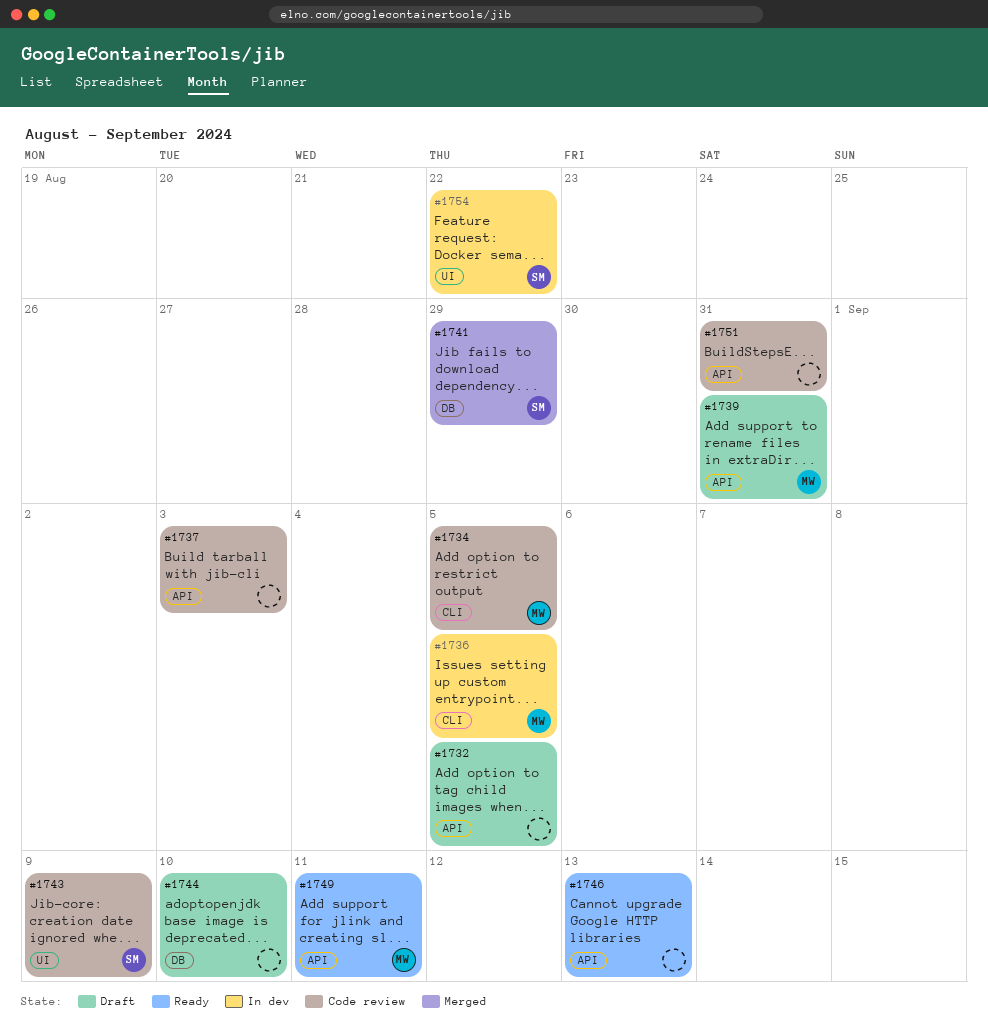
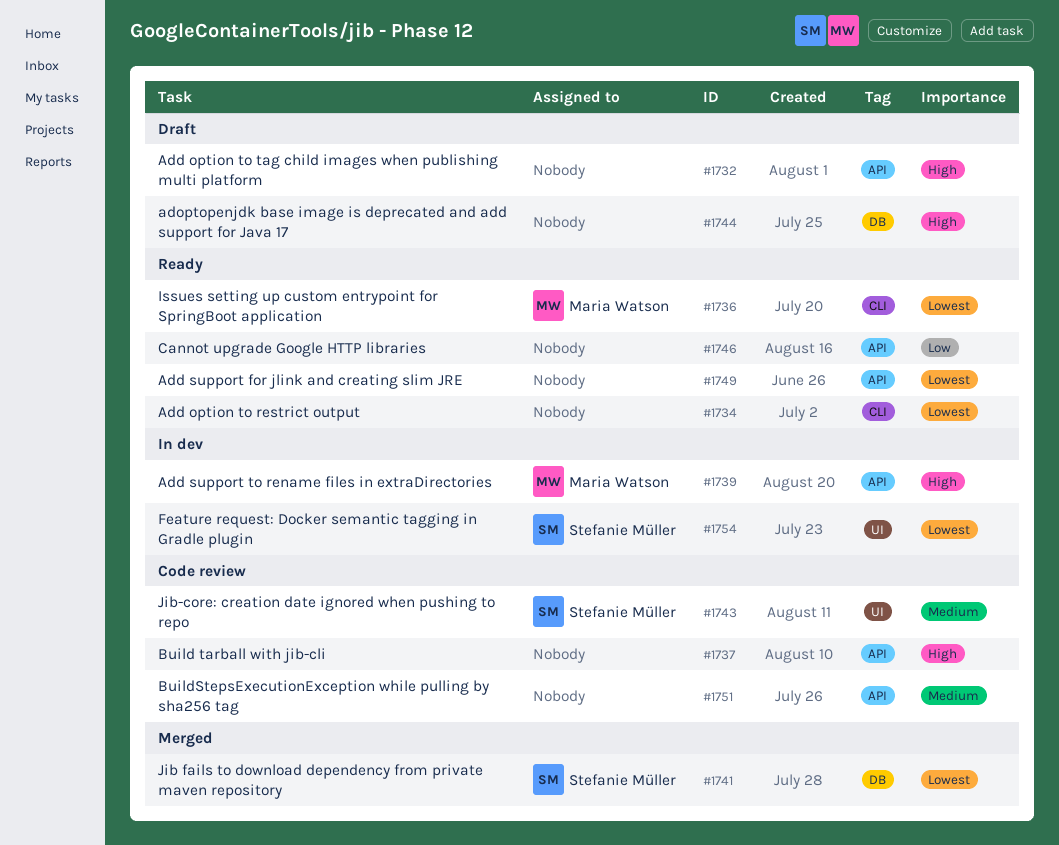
#1734, status: Code review -> Ready
#1734, owner: Maria Watson -> none
#1736, status: In dev -> Ready
#1739, status: Draft -> In dev
#1749, owner: Maria Watson -> none

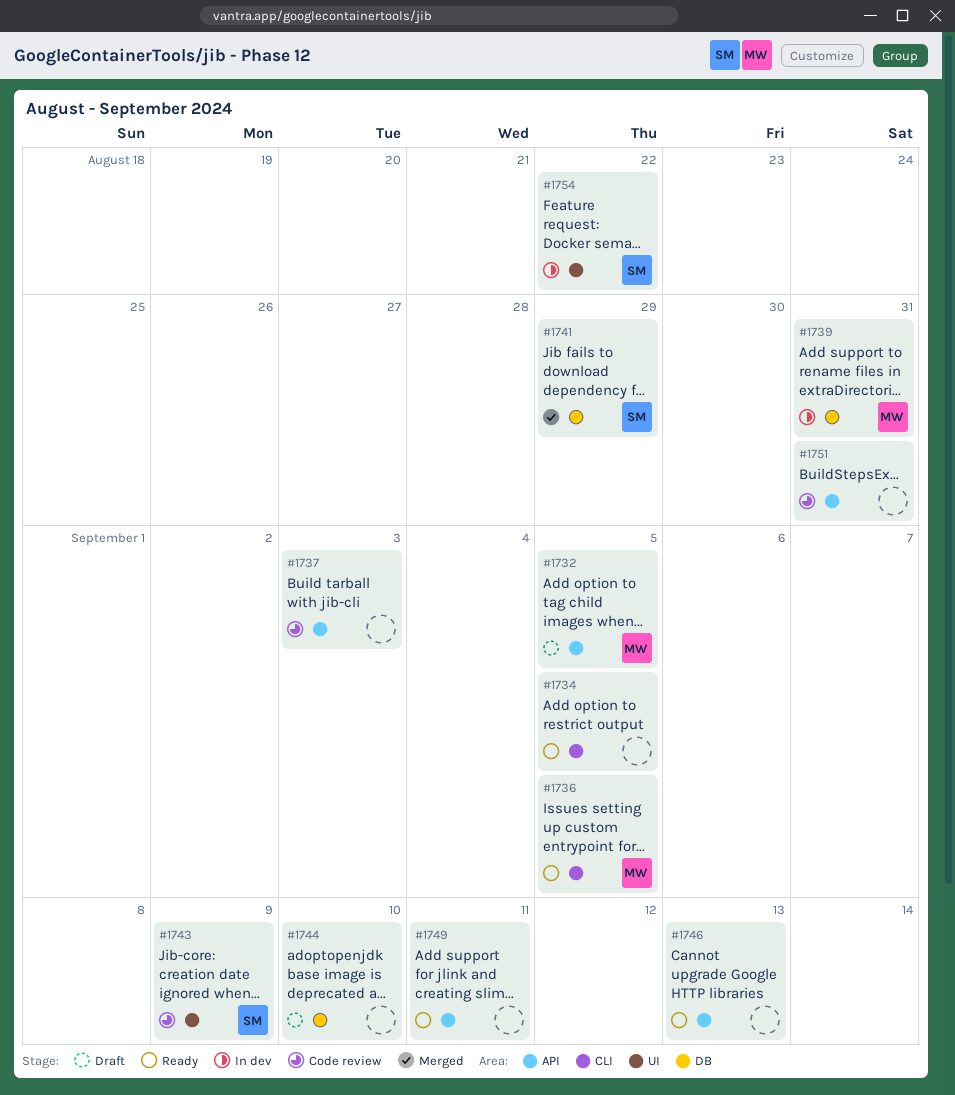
#1732, owner: none -> Maria Watson
#1739, label: API -> DB

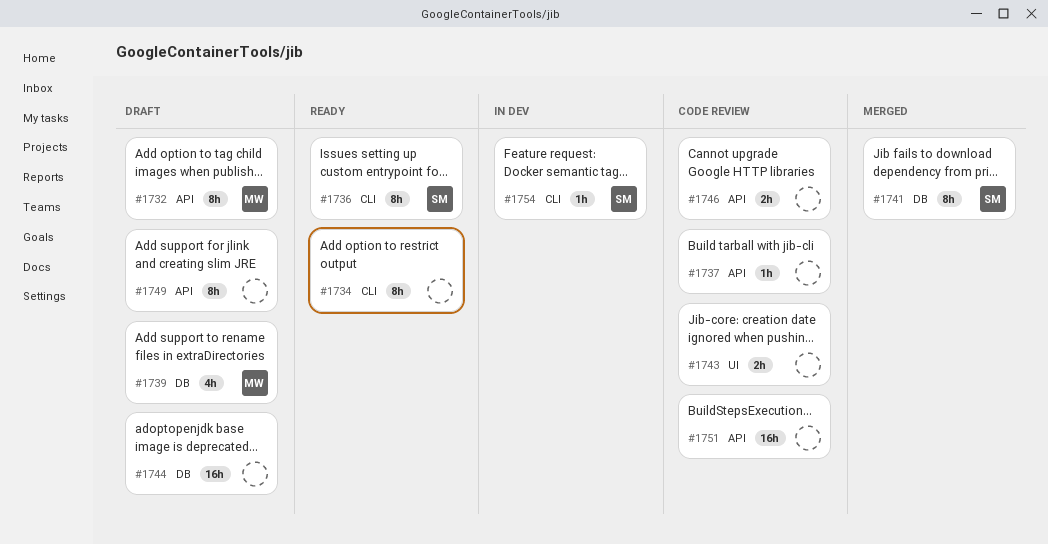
#1736, owner: MW -> SM
#1739, status: In dev -> Draft
#1743, owner: SM -> none
#1746, status: Ready -> Code review
#1749, status: Ready -> Draft
#1754, label: UI -> CLI

